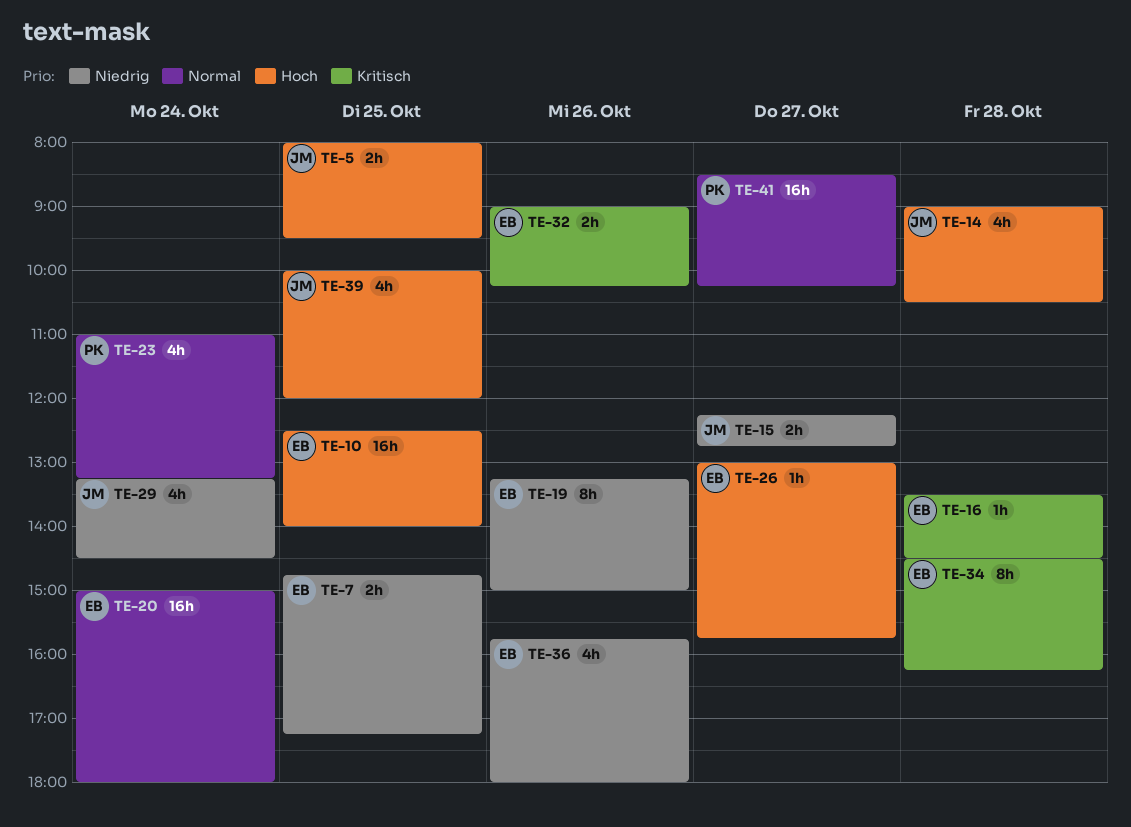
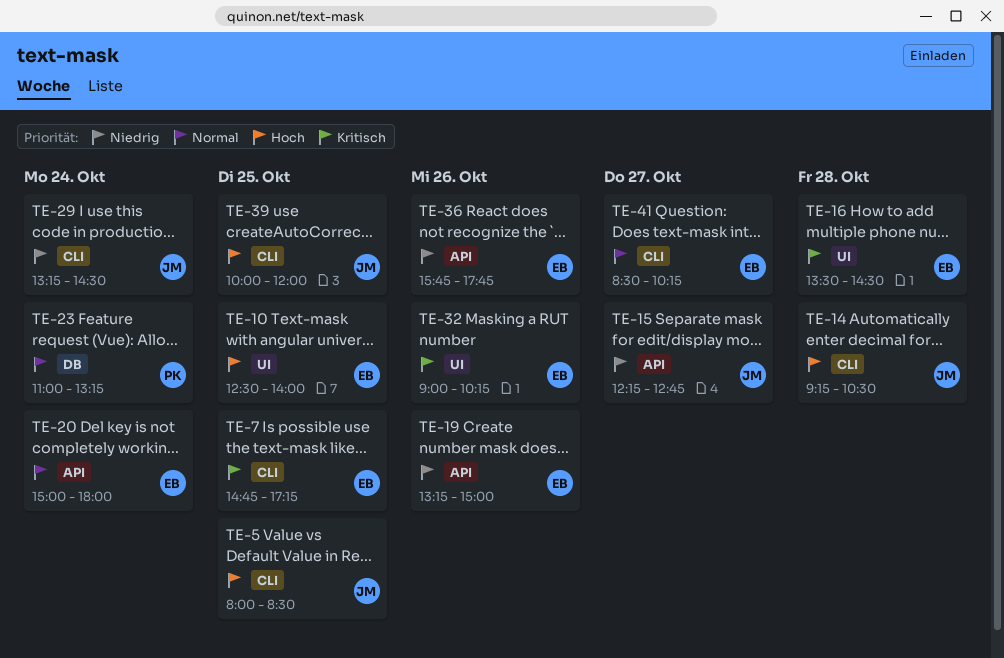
TE-5, ends: 09:30 -> 08:30
TE-7, priority: Niedrig -> Kritisch
TE-14, begins: 09:00 -> 09:15
TE-26: present -> none
TE-34: present -> none
TE-36, ends: 18:00 -> 17:45
TE-41, owner: PK -> EB

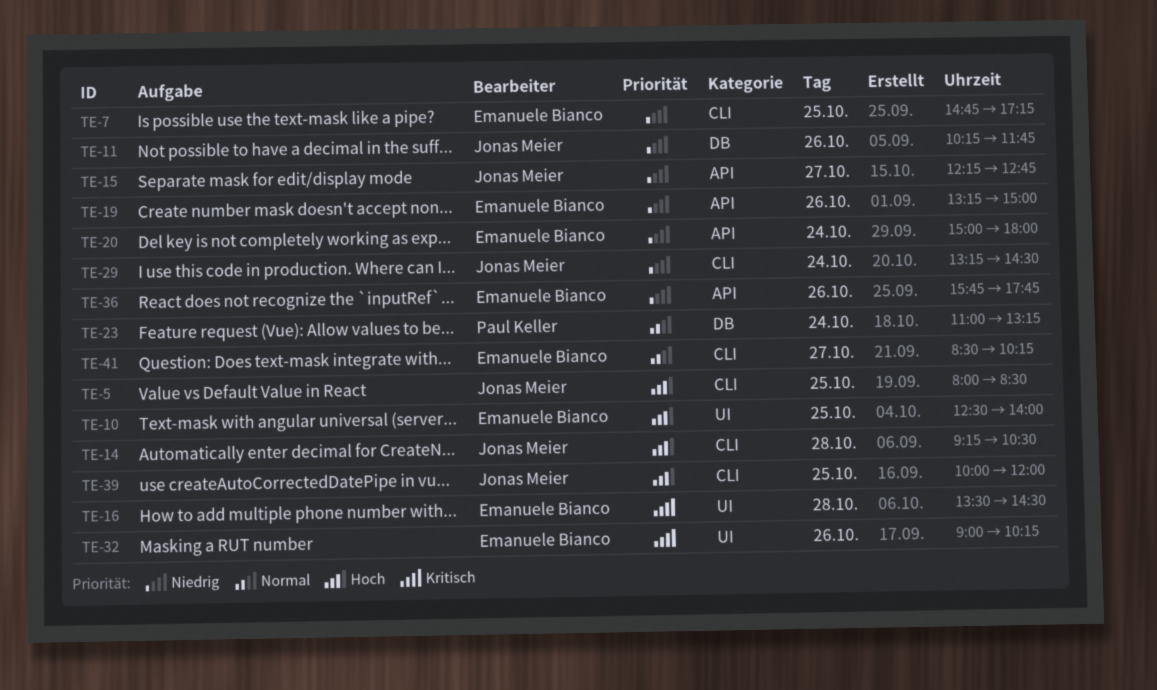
TE-7, priority: Kritisch -> Niedrig
TE-11: none -> present
TE-20, priority: Normal -> Niedrig

